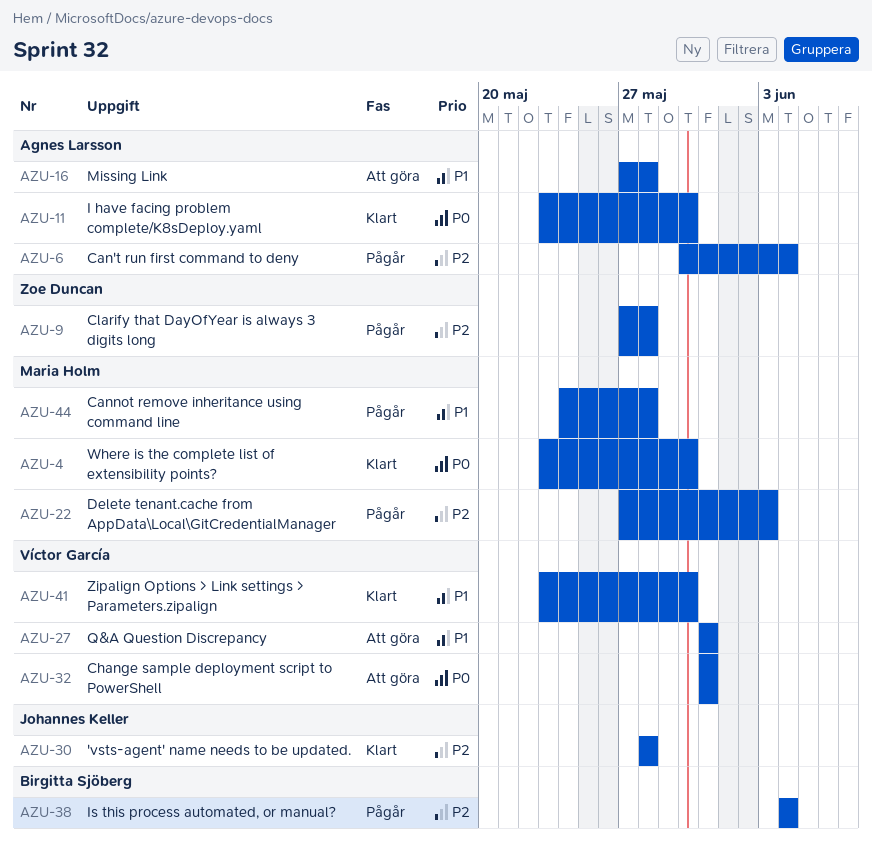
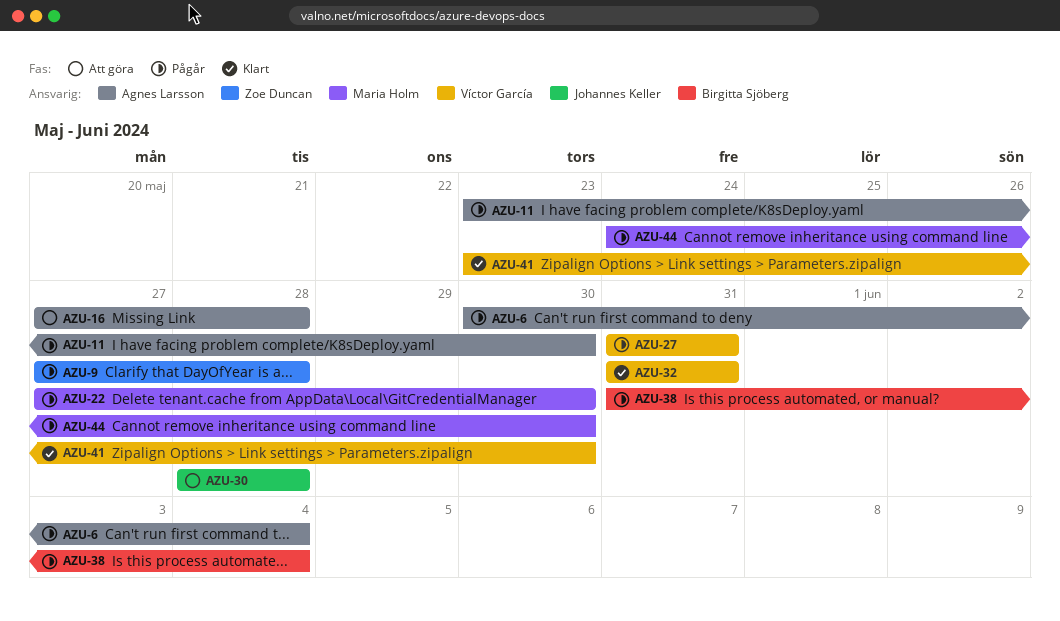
AZU-4: present -> none
AZU-11, status: Klart -> Pågår
AZU-22, due: Jun 3 -> May 30
AZU-27, status: Att göra -> Pågår
AZU-30, status: Klart -> Att göra
AZU-32, status: Att göra -> Klart
AZU-38, start: Jun 4 -> May 31
AZU-44, due: May 28 -> May 30

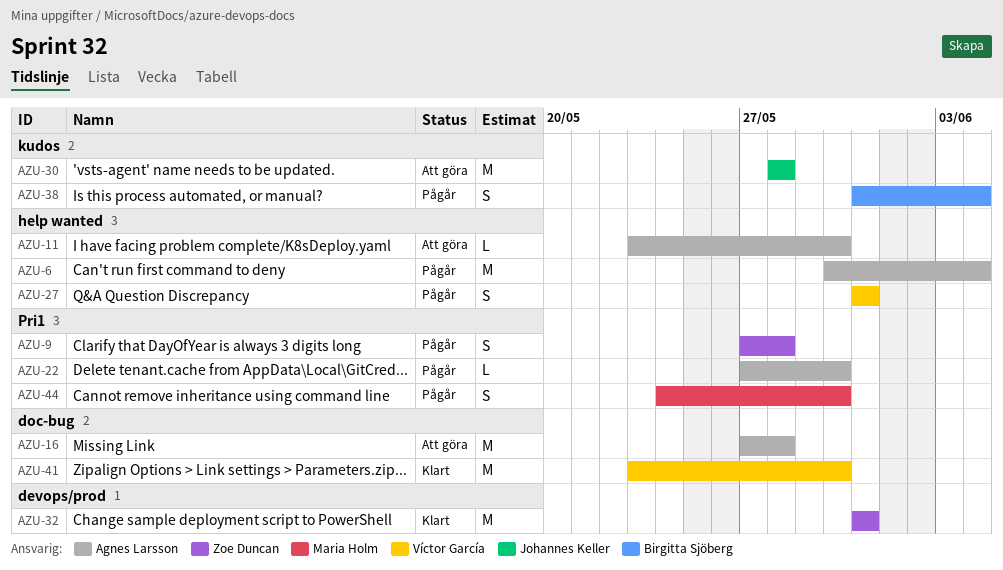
AZU-11, status: Pågår -> Att göra
AZU-22, owner: Maria Holm -> Agnes Larsson
AZU-32, owner: Víctor García -> Zoe Duncan

